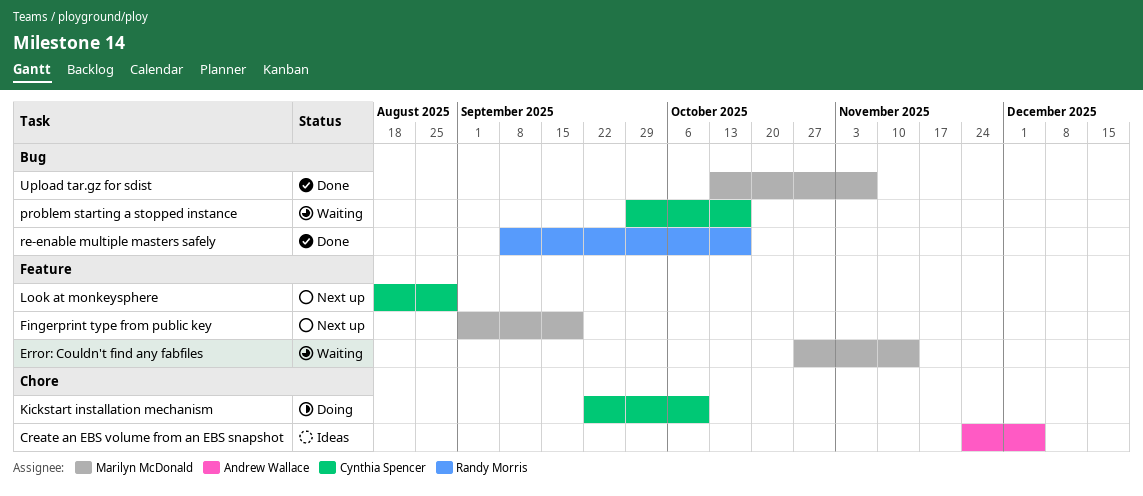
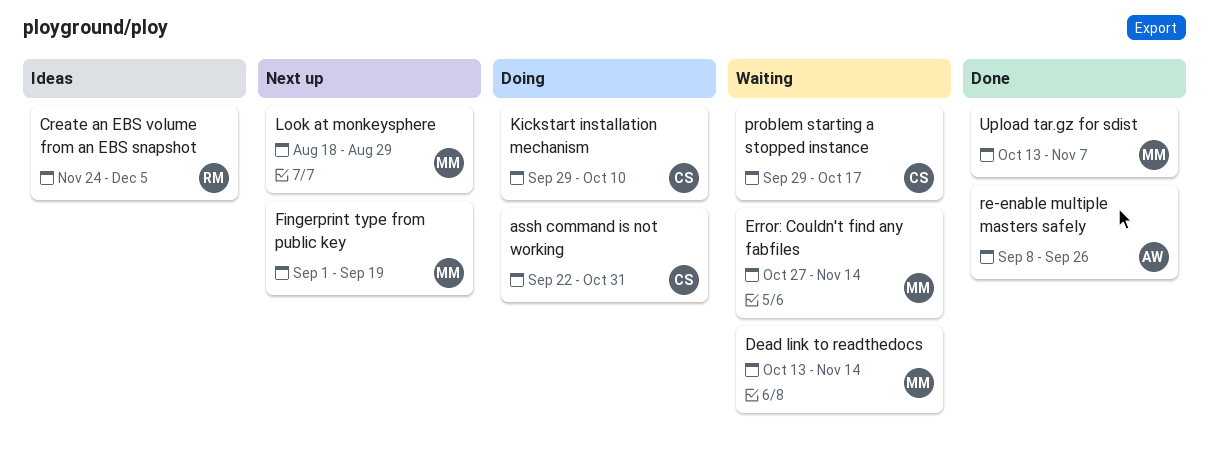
assh command is not working: none -> present
Create an EBS volume from an EBS snapshot, owner: Andrew Wallace -> Randy Morris
Dead link to readthedocs: none -> present
Kickstart installation mechanism, start: Sep 22 -> Sep 29
Look at monkeysphere, owner: Cynthia Spencer -> Marilyn McDonald
re-enable multiple masters safely, owner: Randy Morris -> Andrew Wallace
re-enable multiple masters safely, due: Oct 17 -> Sep 26

